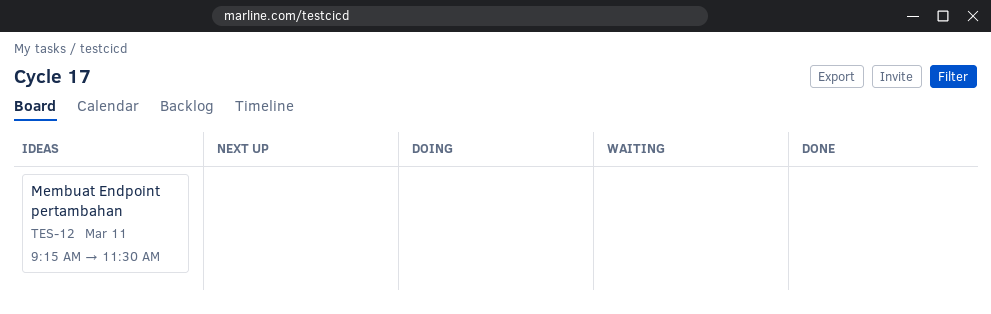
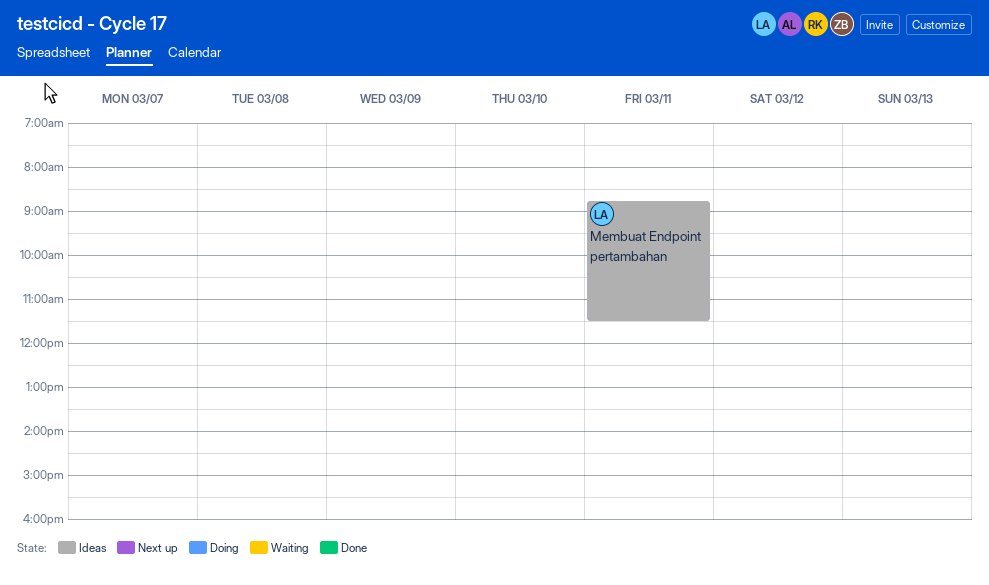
Membuat Endpoint pertambahan, begins: 09:15 -> 08:45

